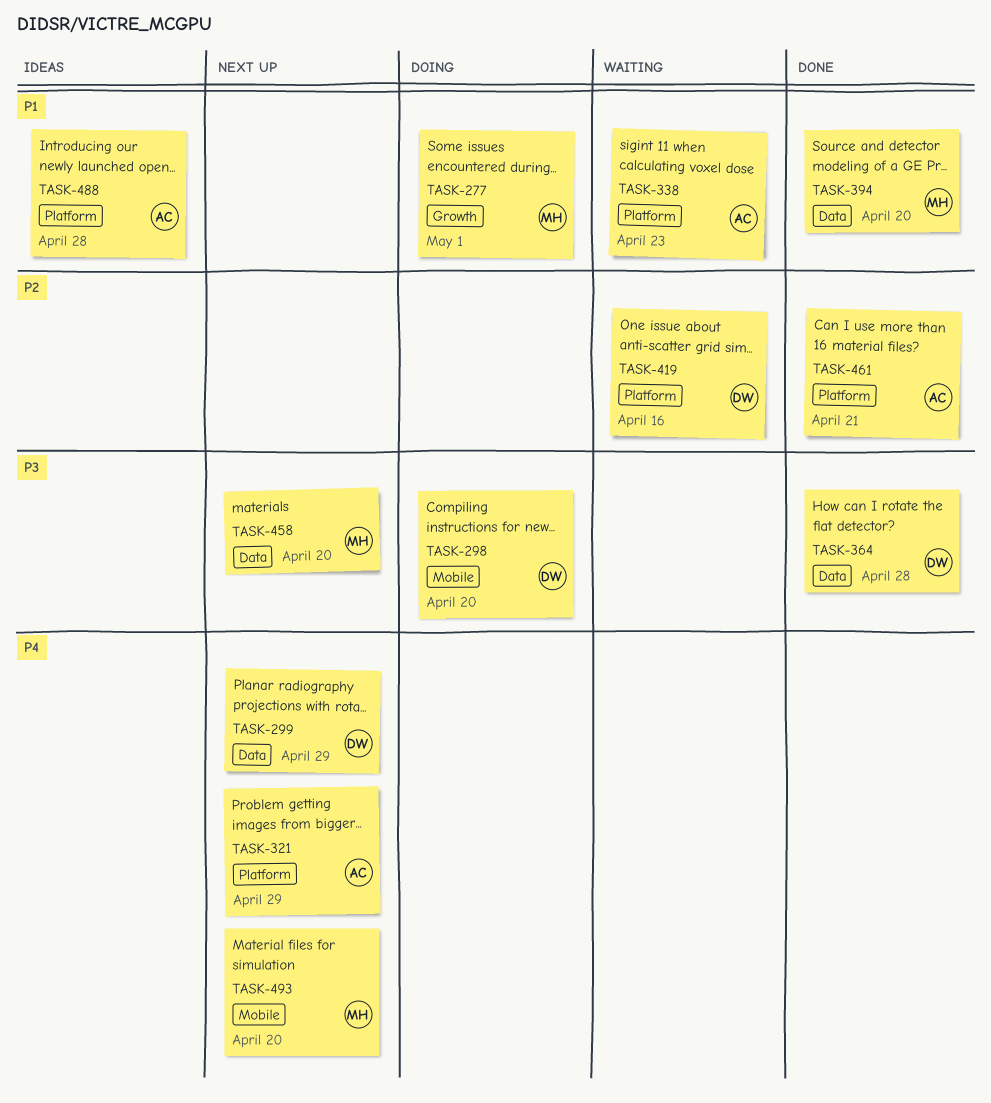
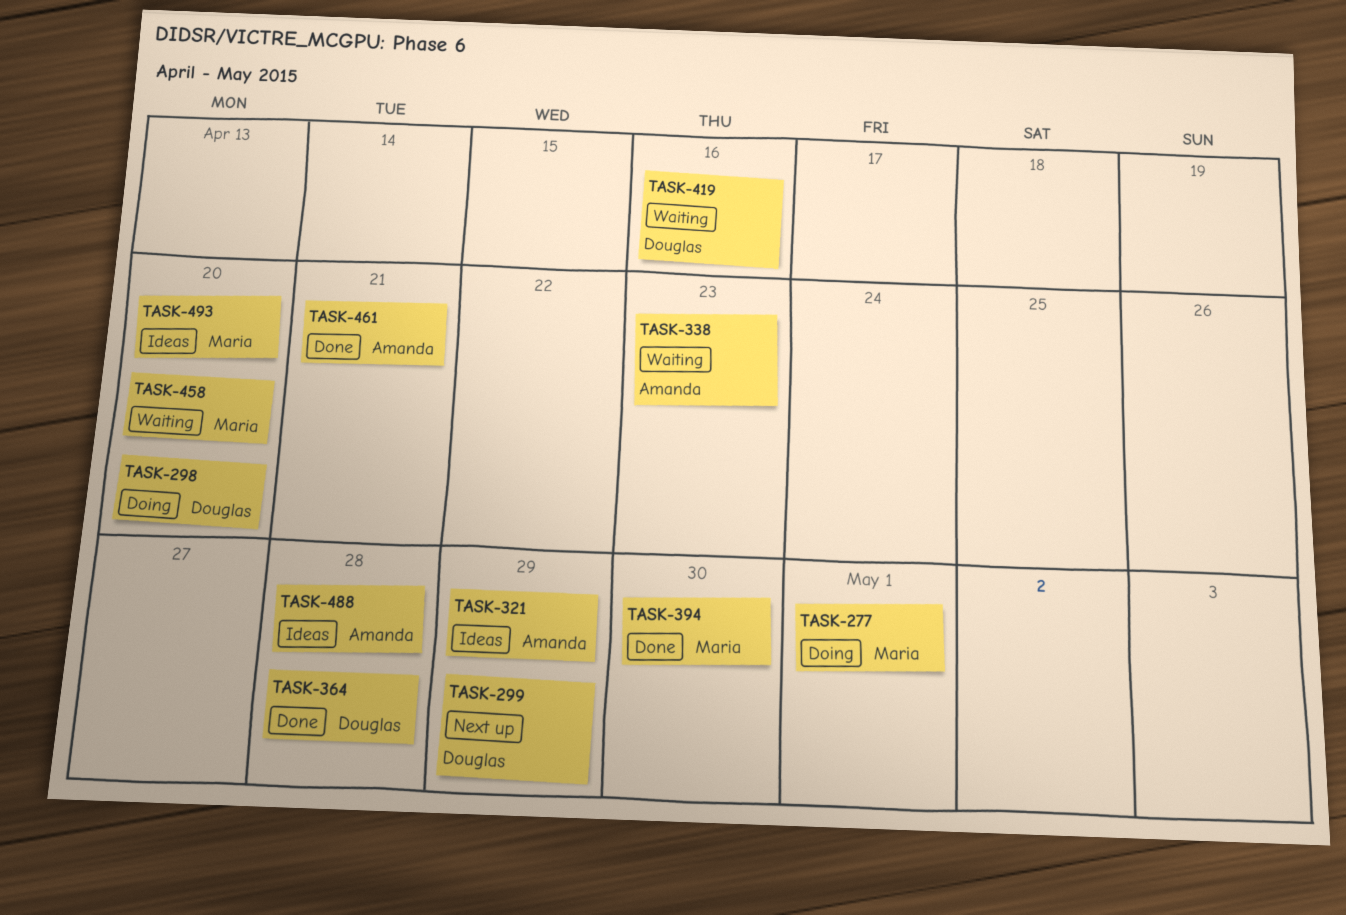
TASK-321, status: Next up -> Ideas
TASK-394, due: Apr 20 -> Apr 30
TASK-458, status: Next up -> Waiting
TASK-493, status: Next up -> Ideas

